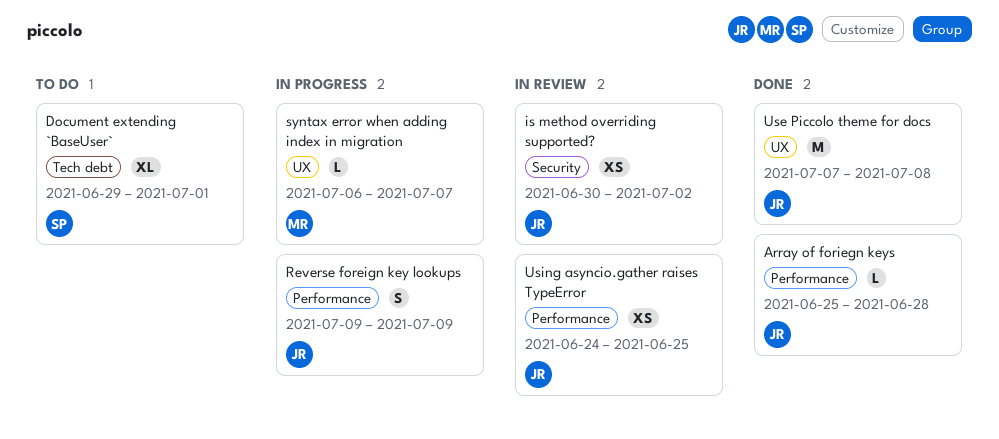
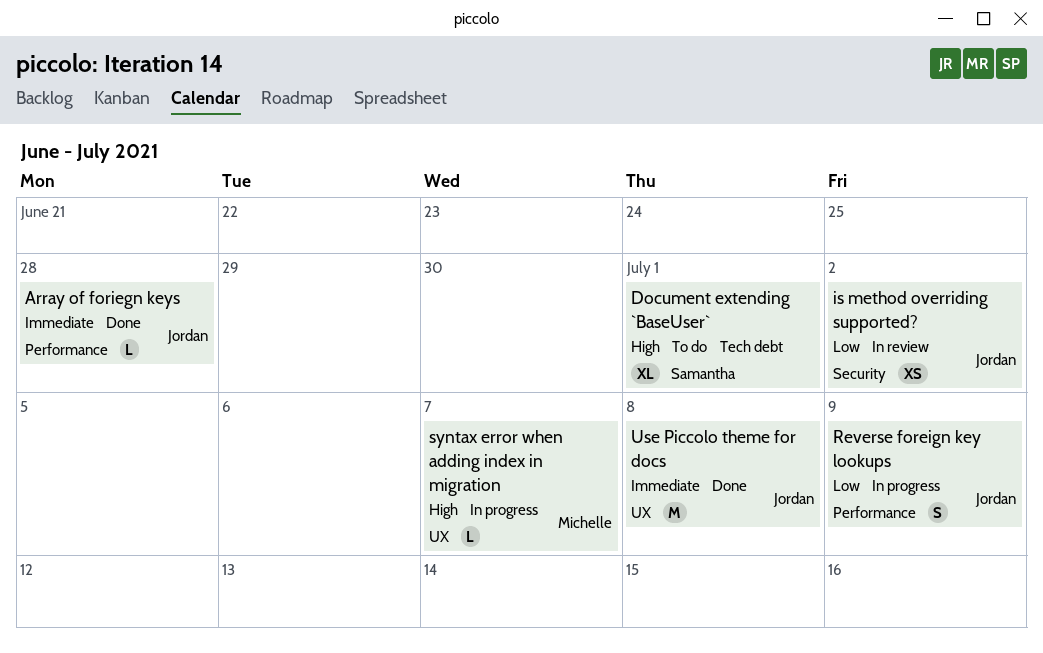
Using asyncio.gather raises TypeError: present -> none

